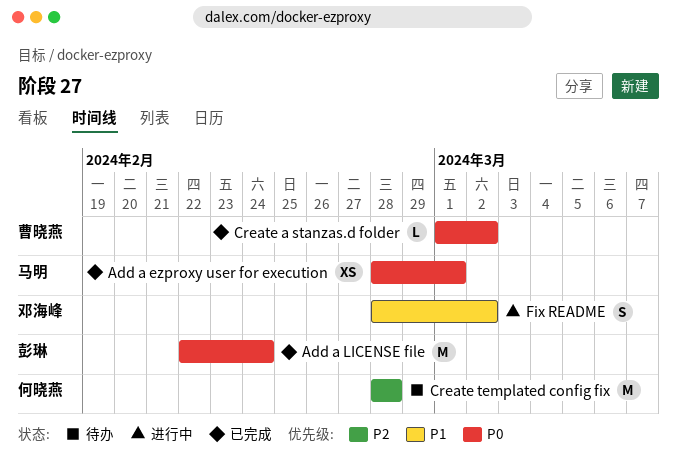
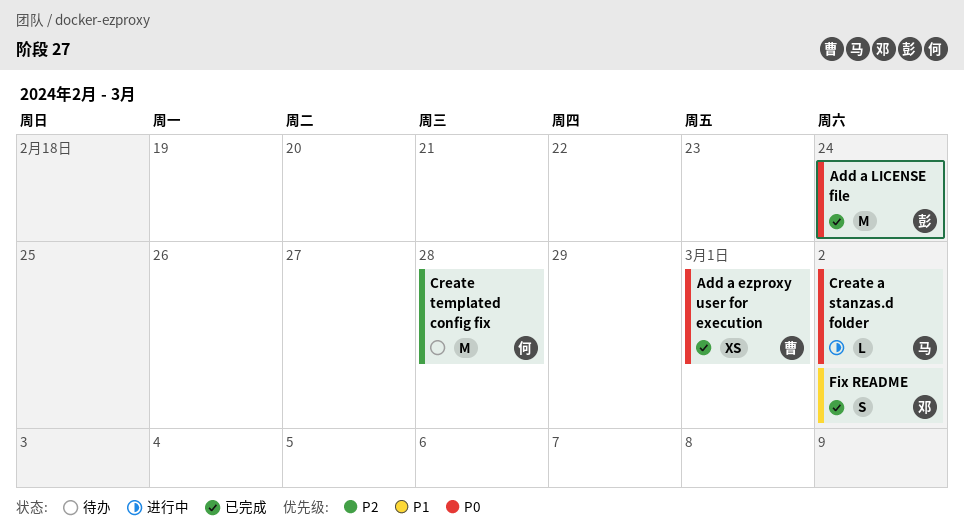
Add a ezproxy user for execution, owner: 马明 -> 曹晓燕
Create a stanzas.d folder, status: 已完成 -> 进行中
Create a stanzas.d folder, owner: 曹晓燕 -> 马明
Fix README, status: 进行中 -> 已完成

